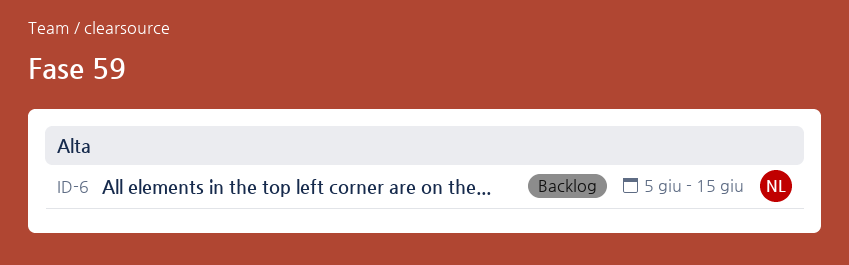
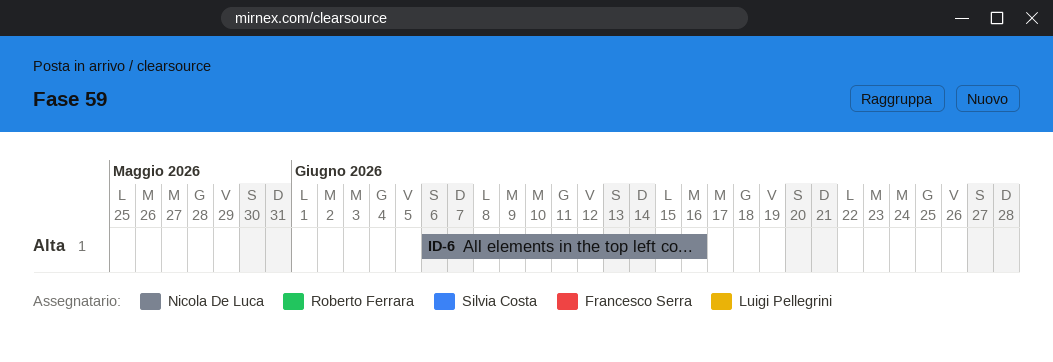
ID-6, start: Jun 5 -> Jun 6
ID-6, due: Jun 15 -> Jun 16

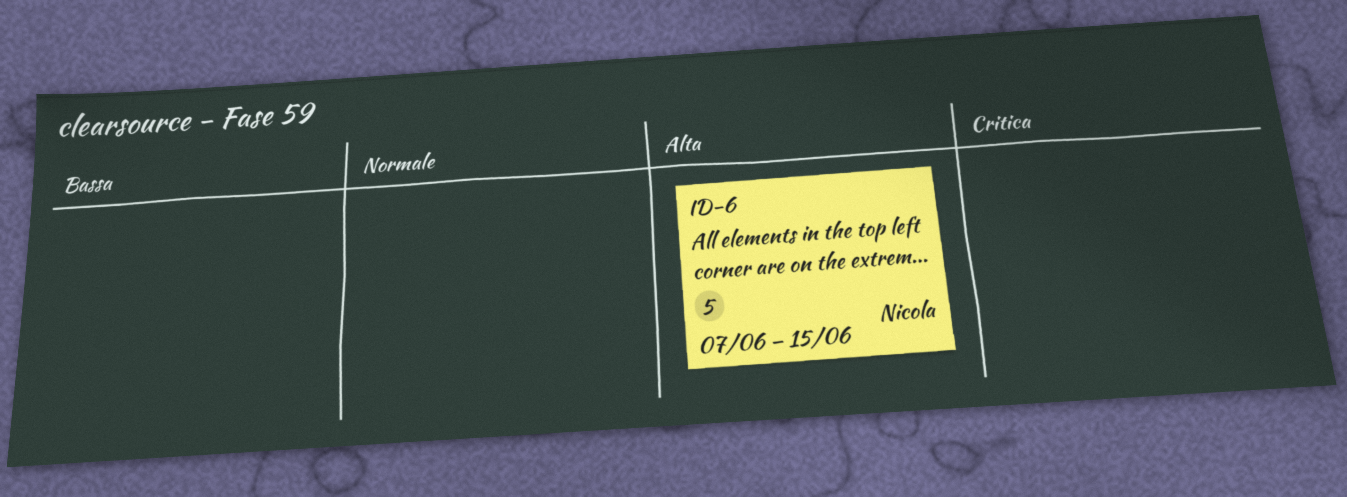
ID-6, start: Jun 6 -> Jun 7
ID-6, due: Jun 16 -> Jun 15

